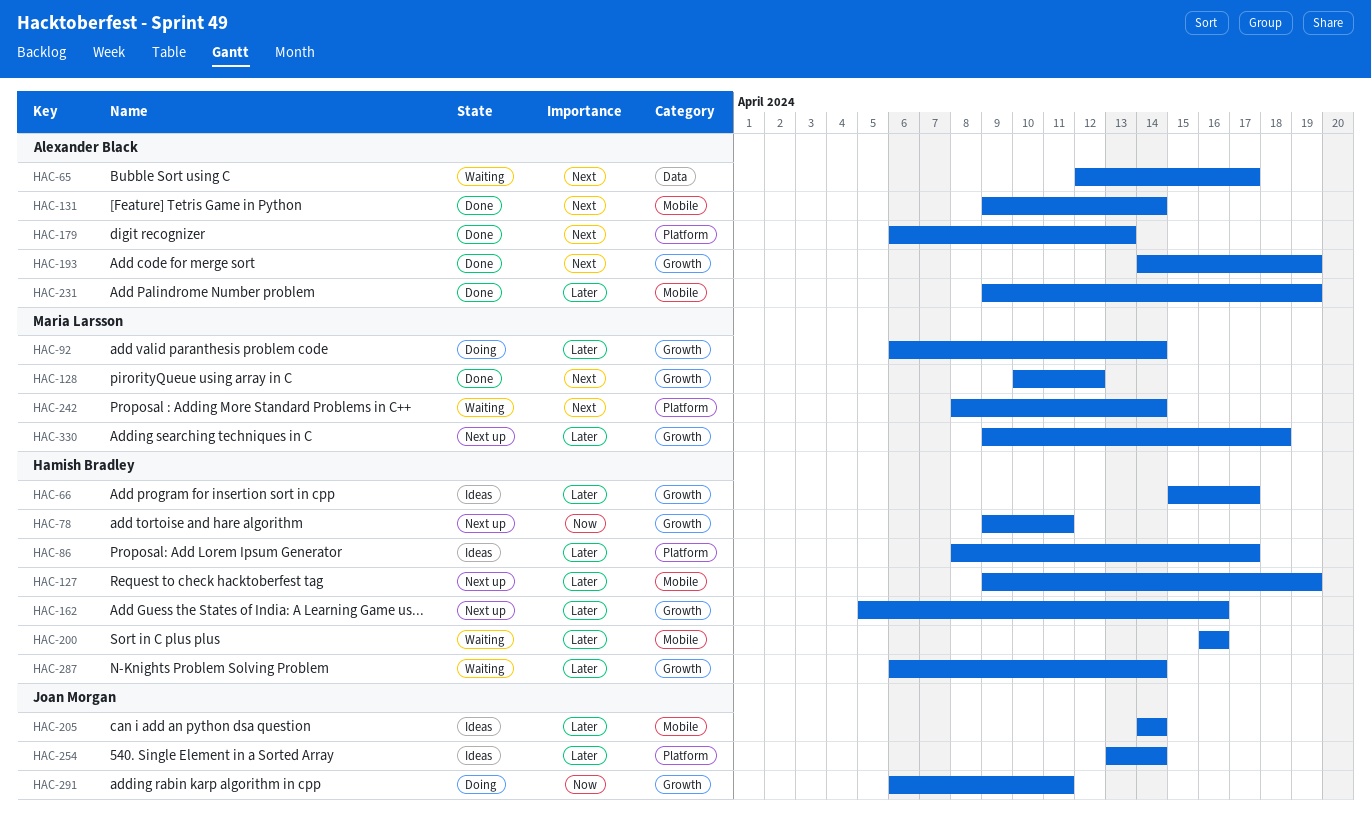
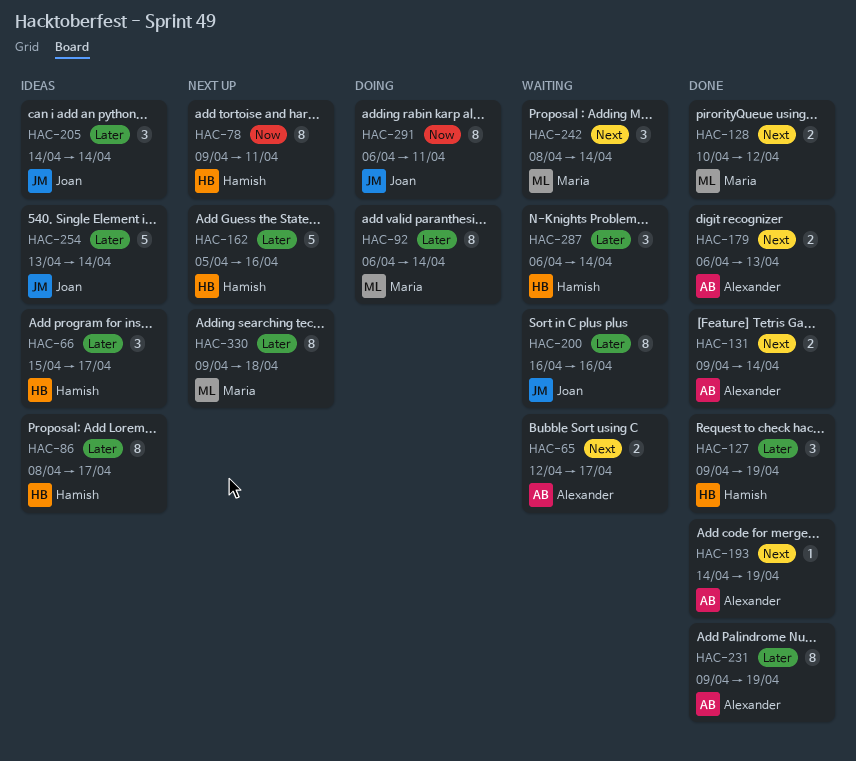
HAC-127, status: Next up -> Done
HAC-200, owner: Hamish Bradley -> Joan Morgan

